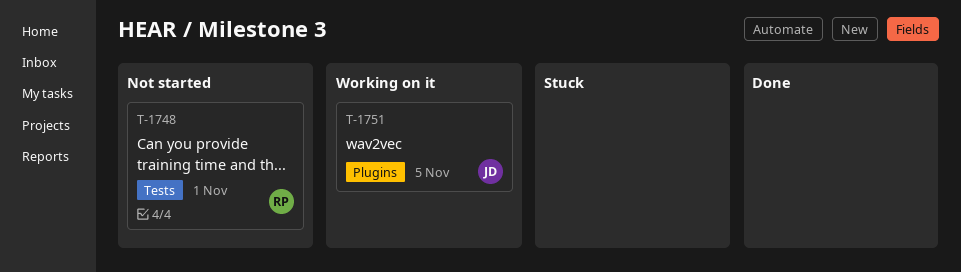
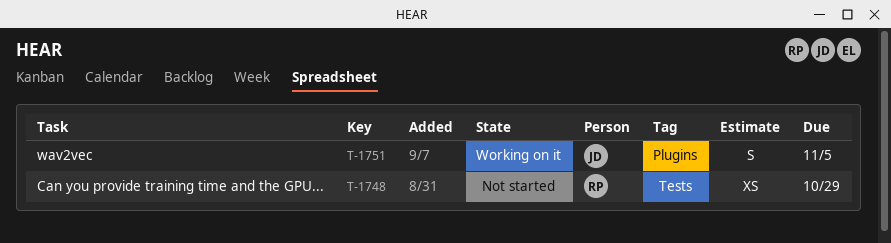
T-1748, due: Nov 1 -> Oct 29

